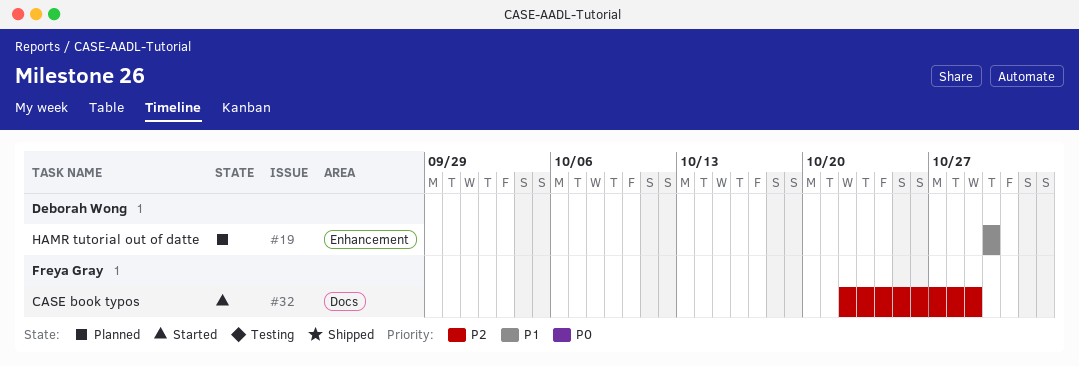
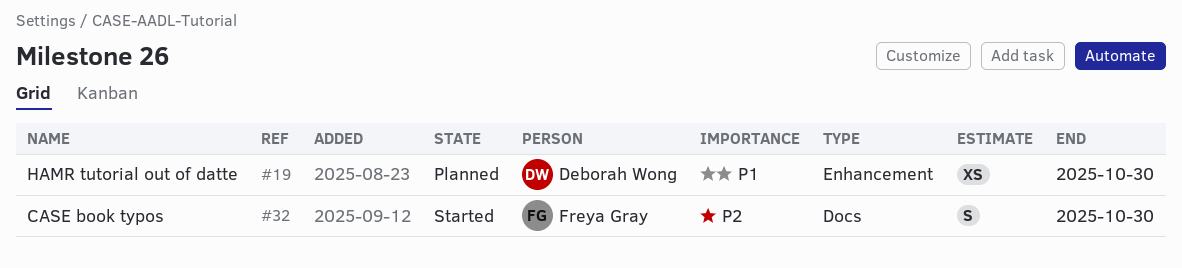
#32, due: Oct 29 -> Oct 30

